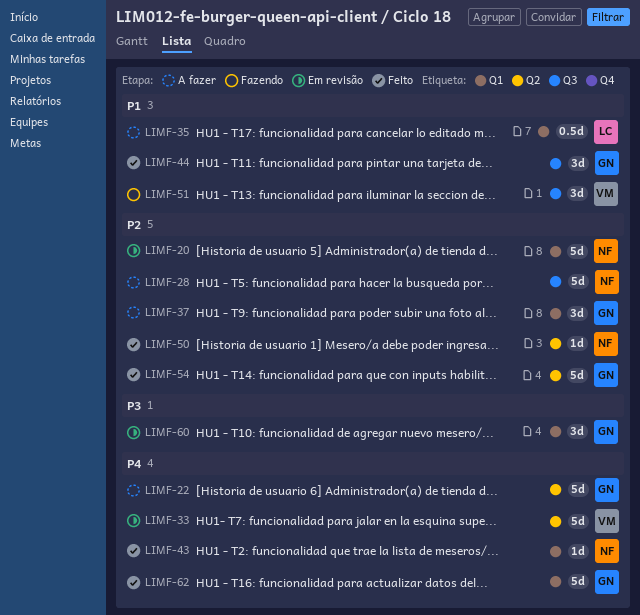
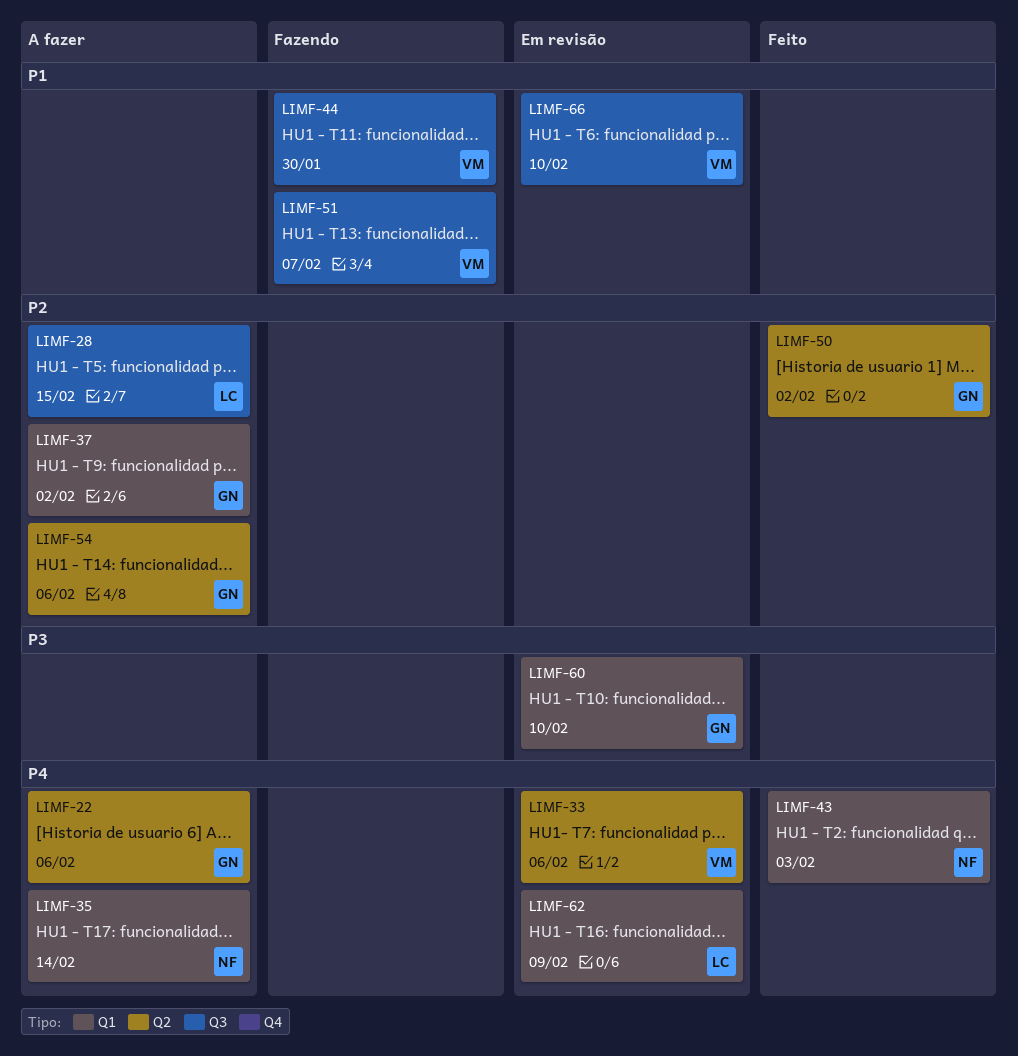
LIMF-20: present -> none
LIMF-28, owner: NF -> LC
LIMF-35, owner: LC -> NF
LIMF-35, priority: P1 -> P4
LIMF-44, status: Feito -> Fazendo
LIMF-44, owner: GN -> VM
LIMF-50, owner: NF -> GN
LIMF-54, status: Feito -> A fazer
LIMF-62, status: Feito -> Em revisão
LIMF-62, owner: GN -> LC
LIMF-66: none -> present

